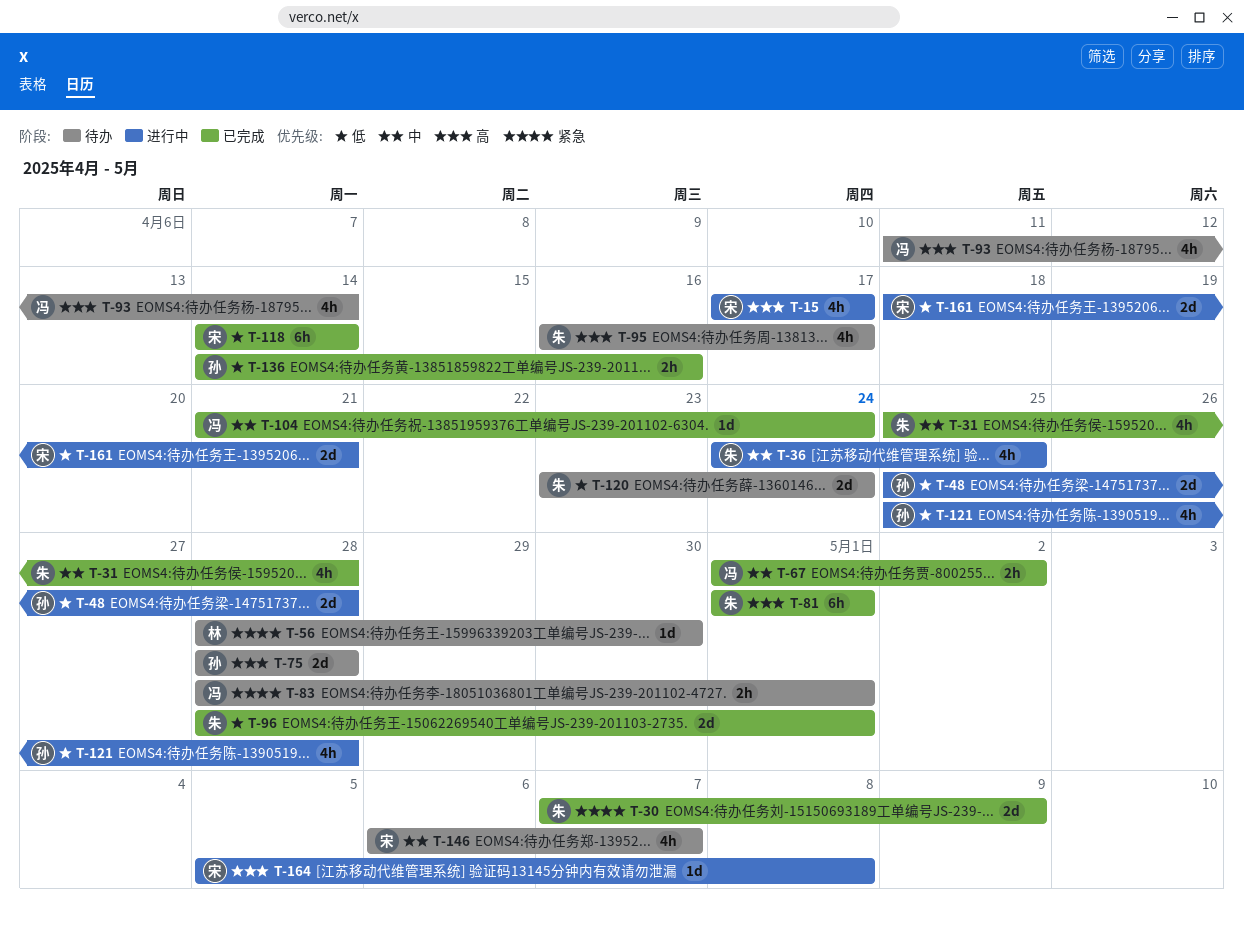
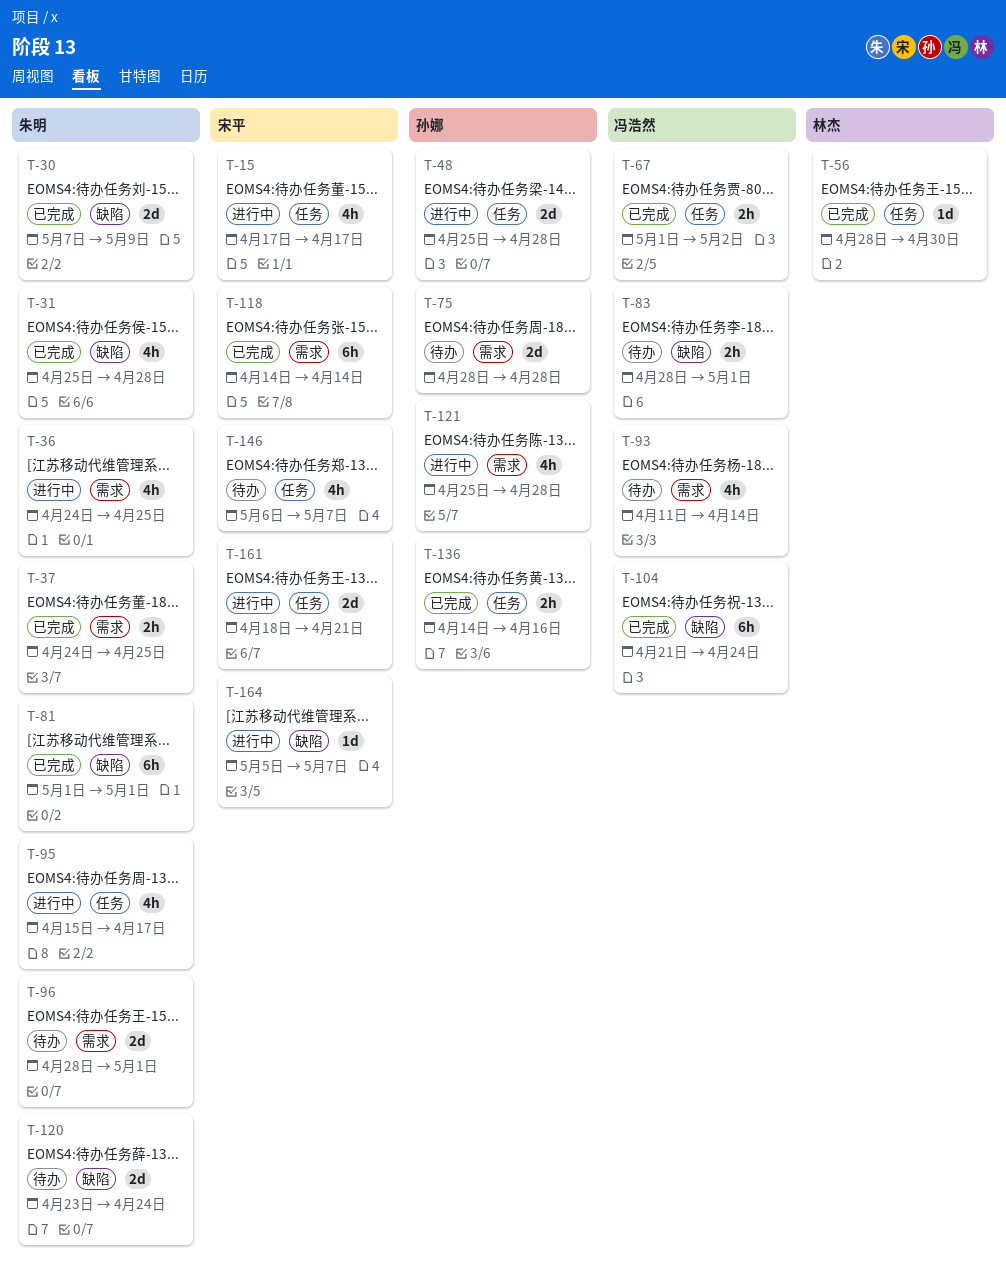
T-37: none -> present
T-56, status: 待办 -> 已完成
T-95, status: 待办 -> 进行中
T-95, start: Apr 16 -> Apr 15
T-96, status: 已完成 -> 待办
T-104, estimate: 1d -> 6h
T-164, due: May 8 -> May 7

